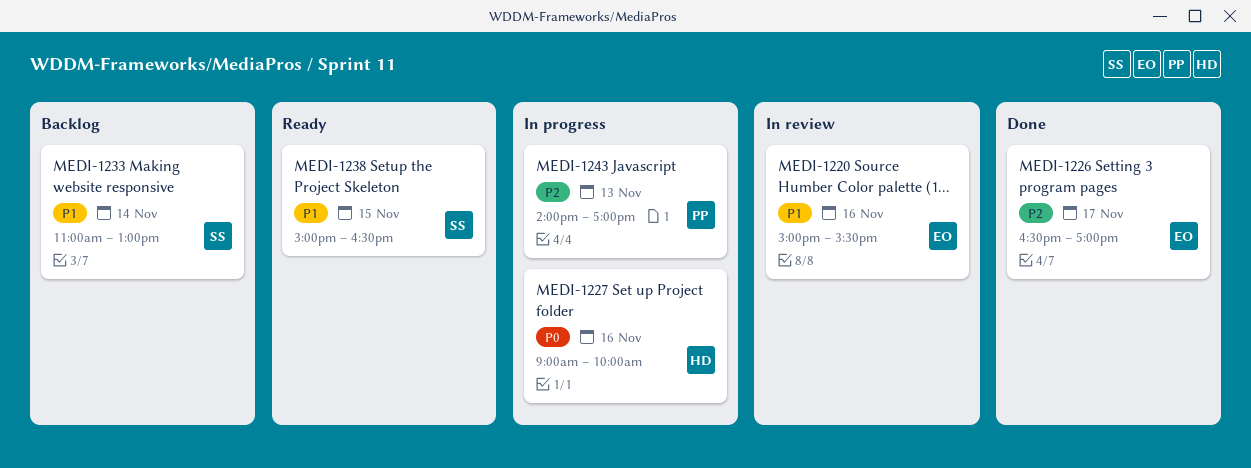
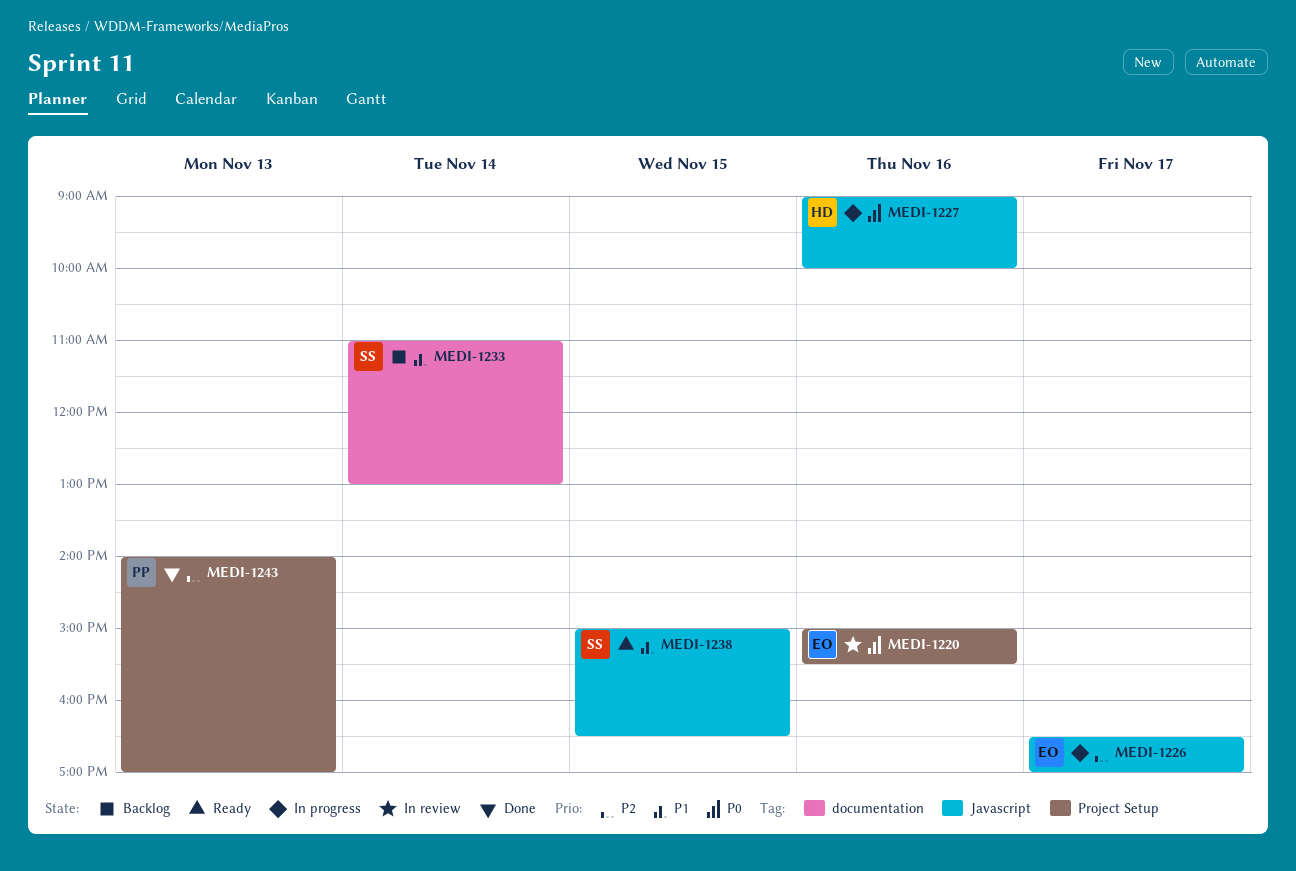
MEDI-1220, priority: P1 -> P0
MEDI-1226, status: Done -> In progress
MEDI-1243, status: In progress -> Done

